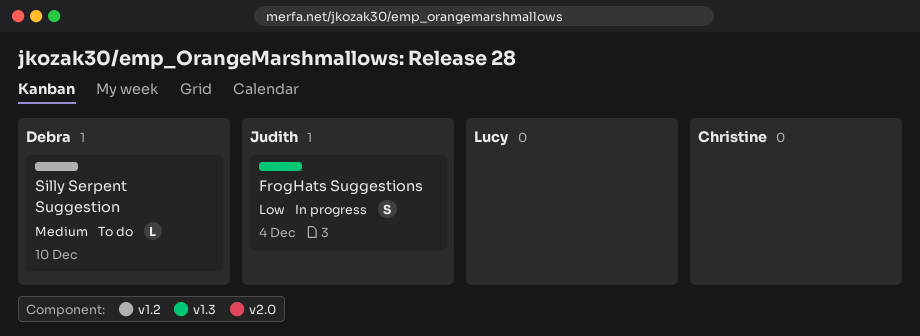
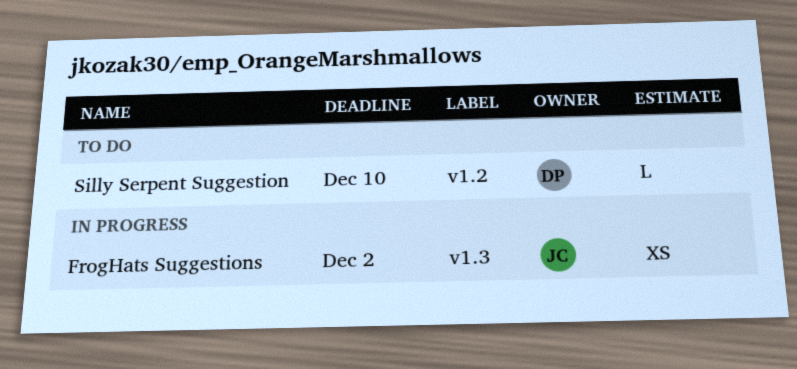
FrogHats Suggestions, estimate: S -> XS
FrogHats Suggestions, due: Dec 4 -> Dec 2

